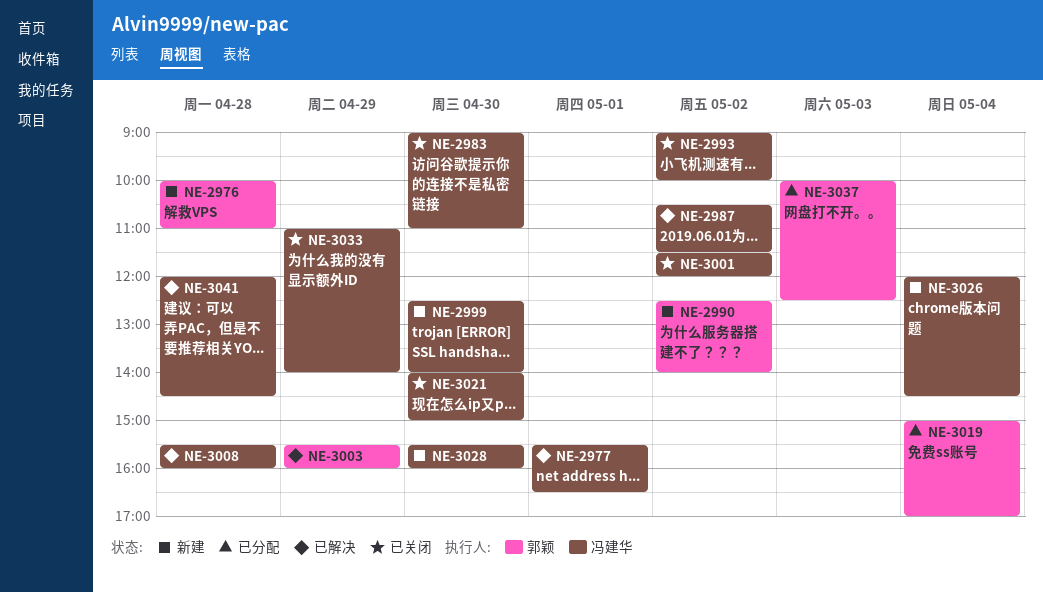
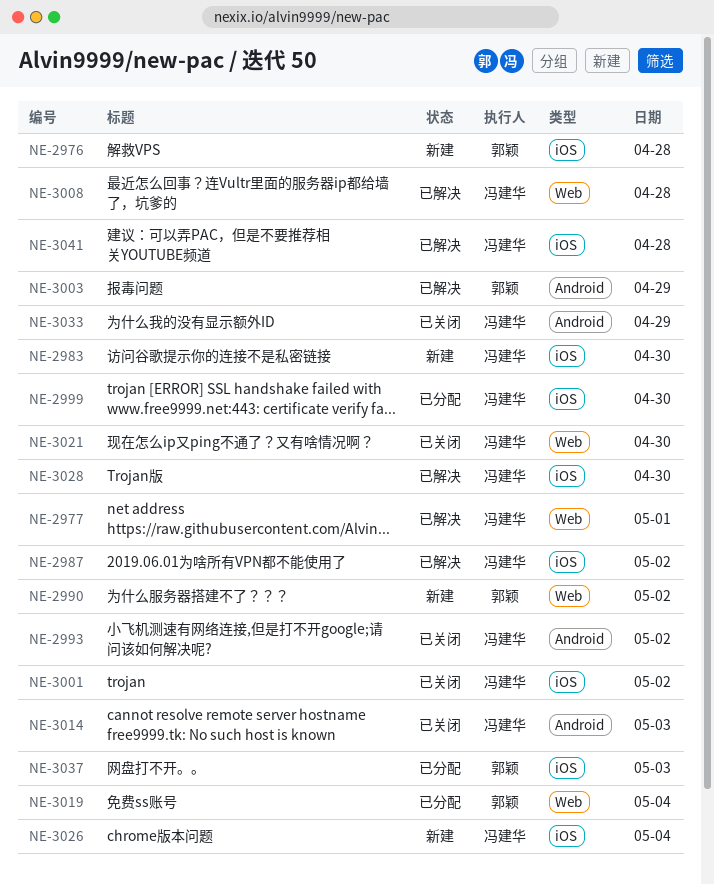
NE-2983, status: 已关闭 -> 新建
NE-2999, status: 新建 -> 已分配
NE-3014: none -> present
NE-3028, status: 新建 -> 已解决

